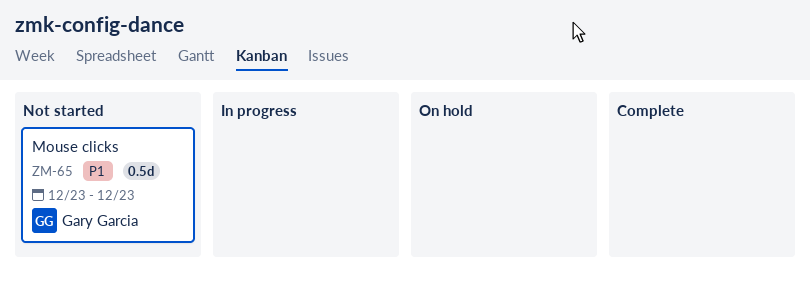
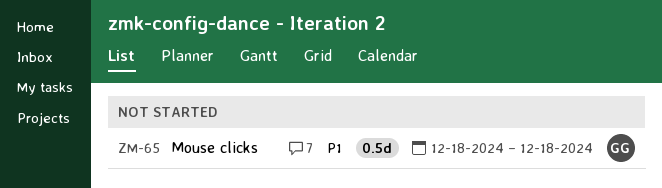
ZM-65, start: Dec 23 -> Dec 18
ZM-65, due: Dec 23 -> Dec 18

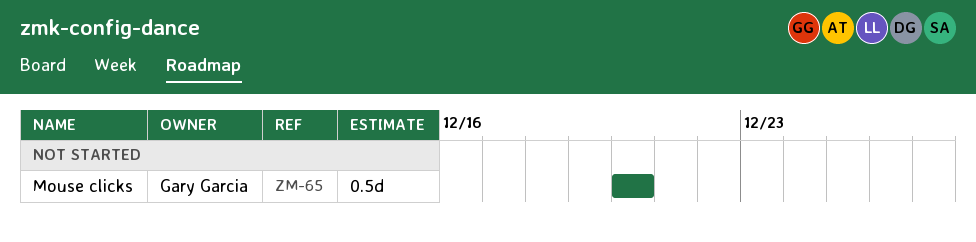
ZM-65, start: Dec 18 -> Dec 20
ZM-65, due: Dec 18 -> Dec 20

